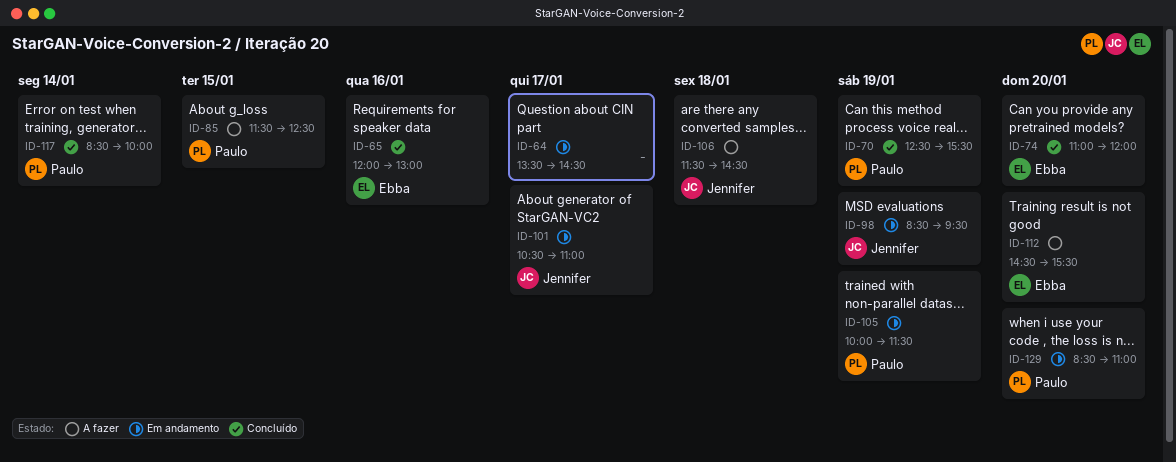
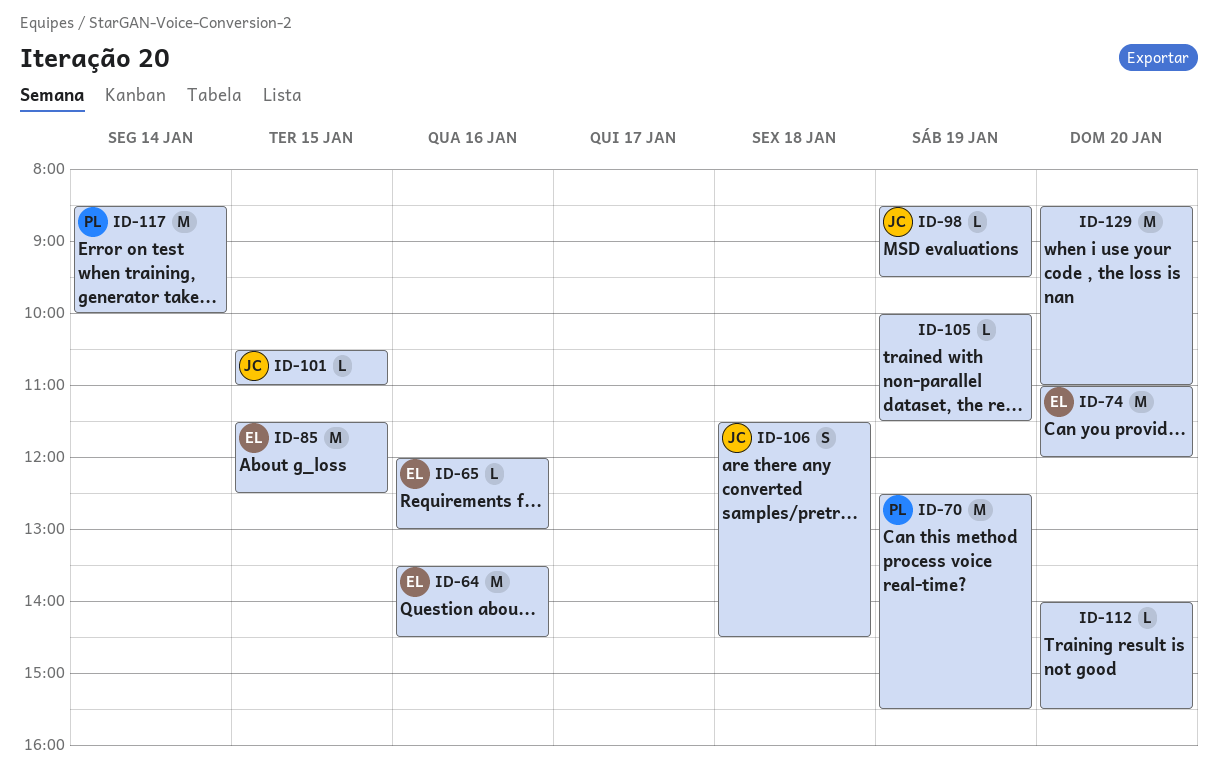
ID-64, owner: none -> Ebba
ID-64, day: Jan 17 -> Jan 16
ID-85, owner: Paulo -> Ebba
ID-101, day: Jan 17 -> Jan 15
ID-105, owner: Paulo -> none
ID-112, owner: Ebba -> none
ID-112, begins: 14:30 -> 14:00
ID-129, owner: Paulo -> none

